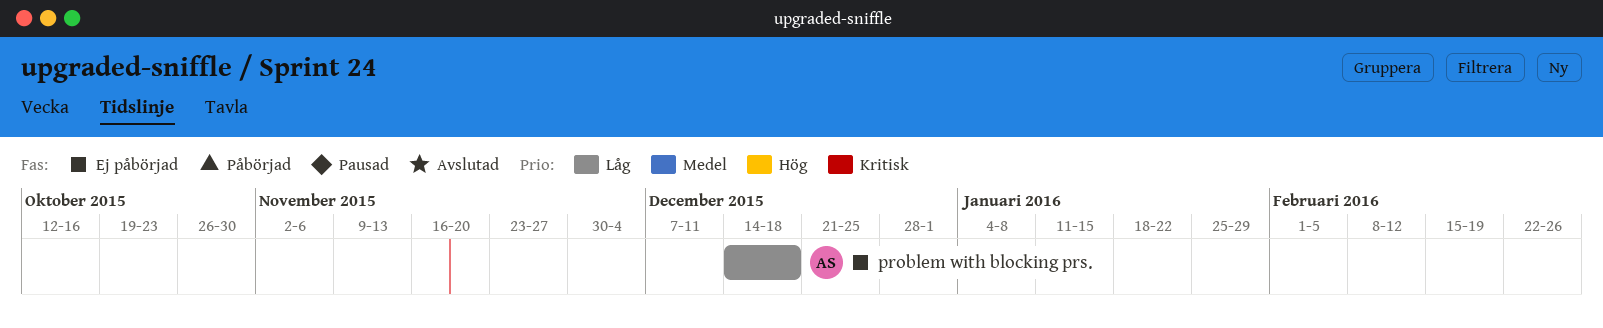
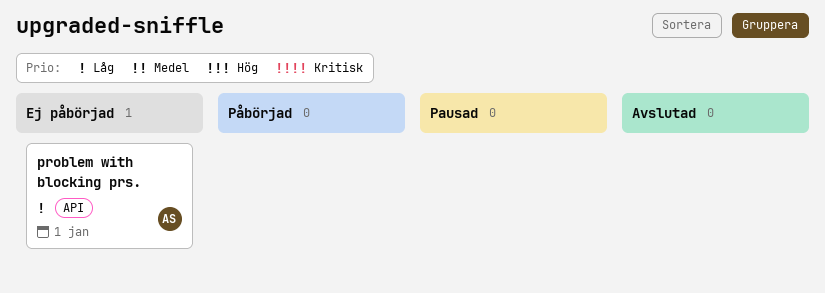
problem with blocking prs., due: Dec 18 -> Jan 1

